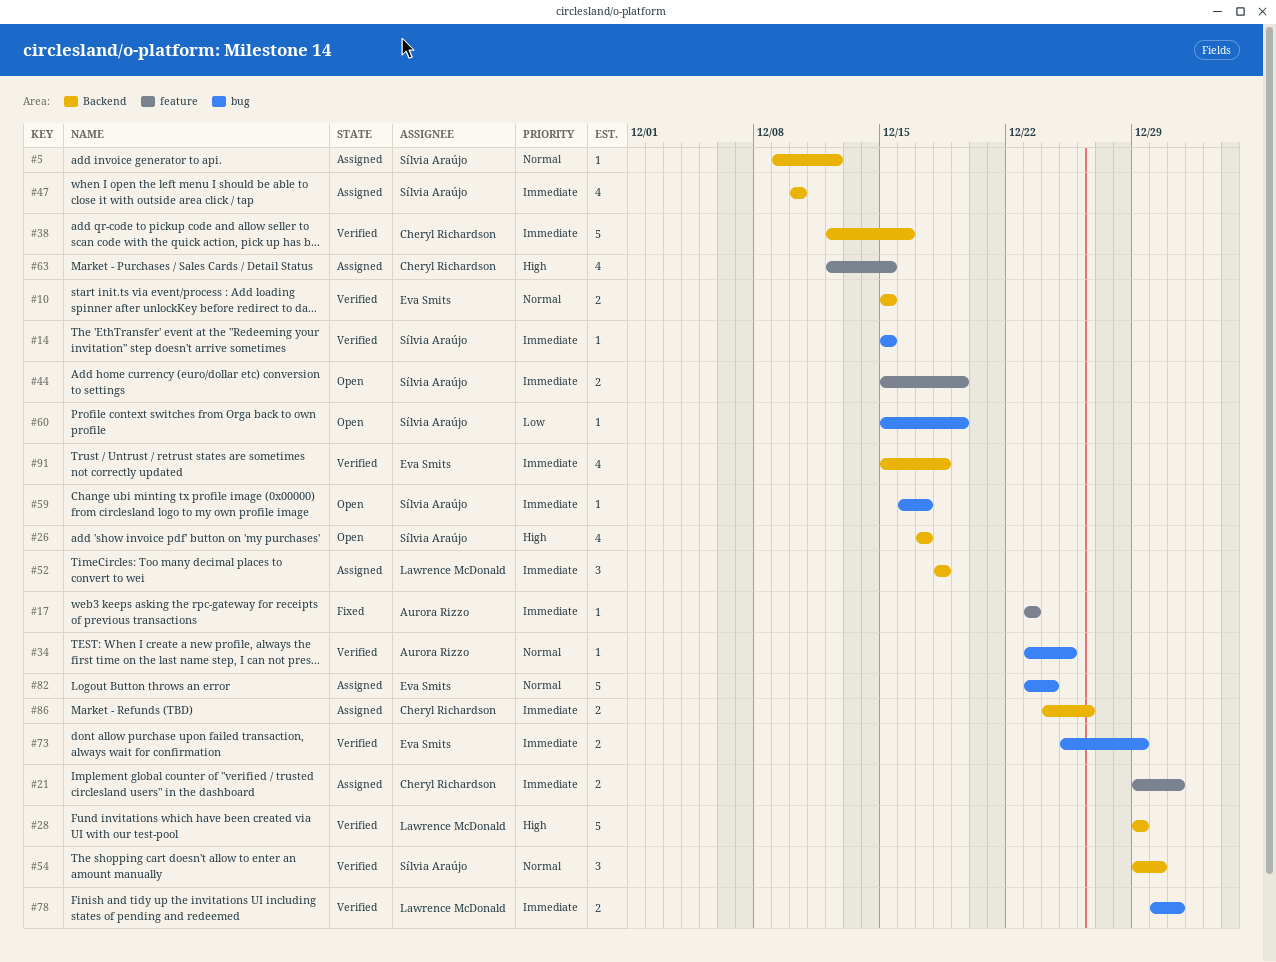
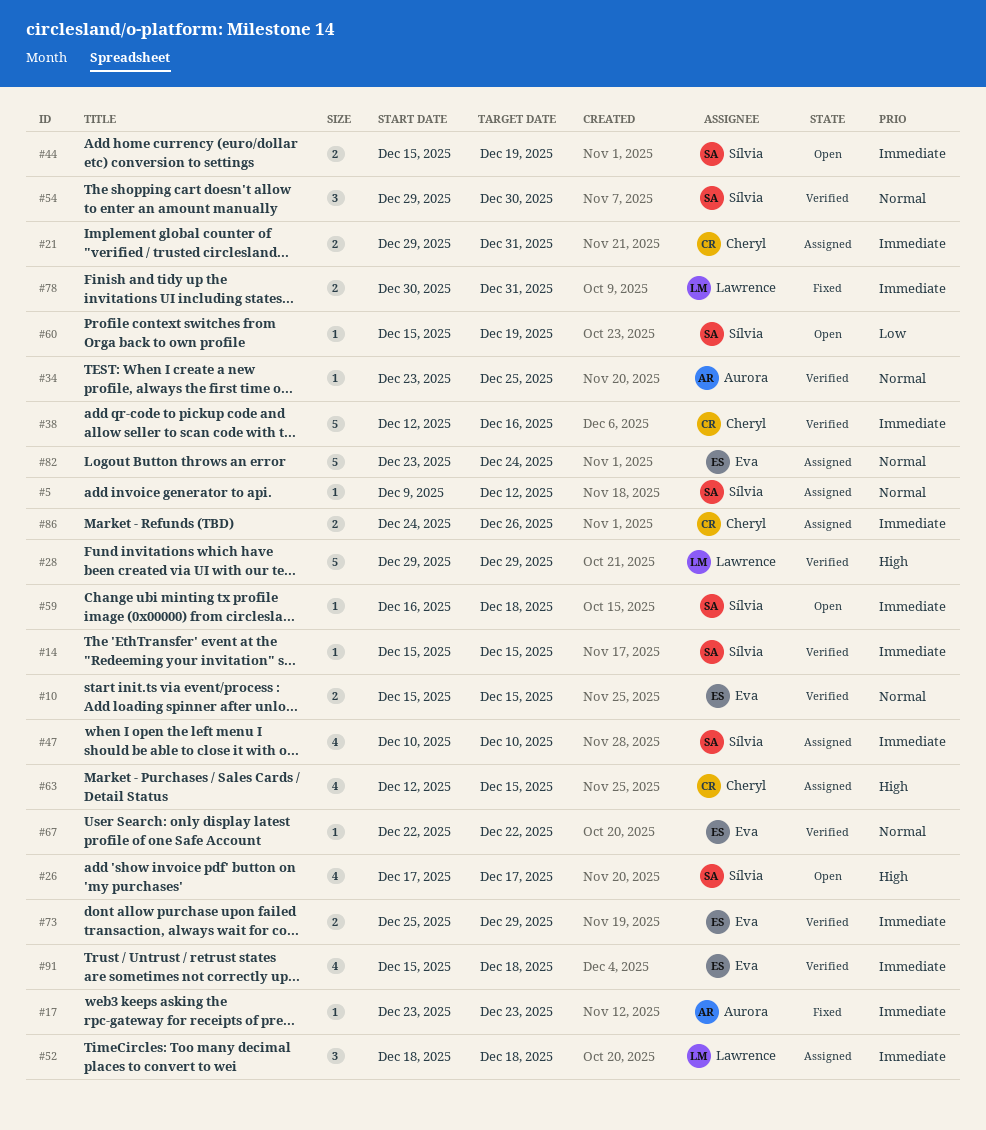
#59, due: Dec 17 -> Dec 18
#67: none -> present
#78, status: Verified -> Fixed

